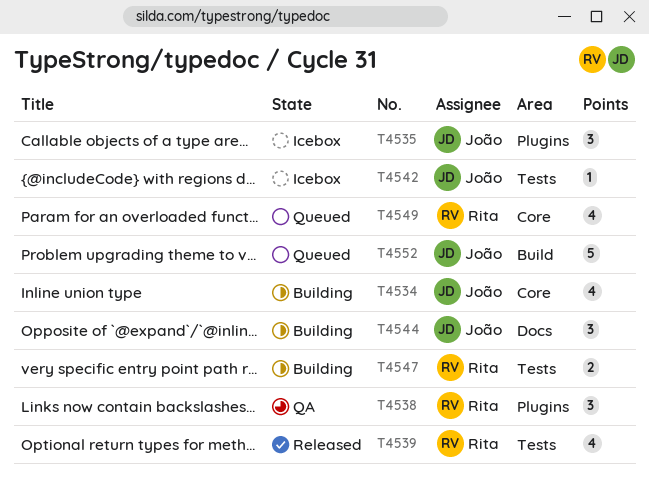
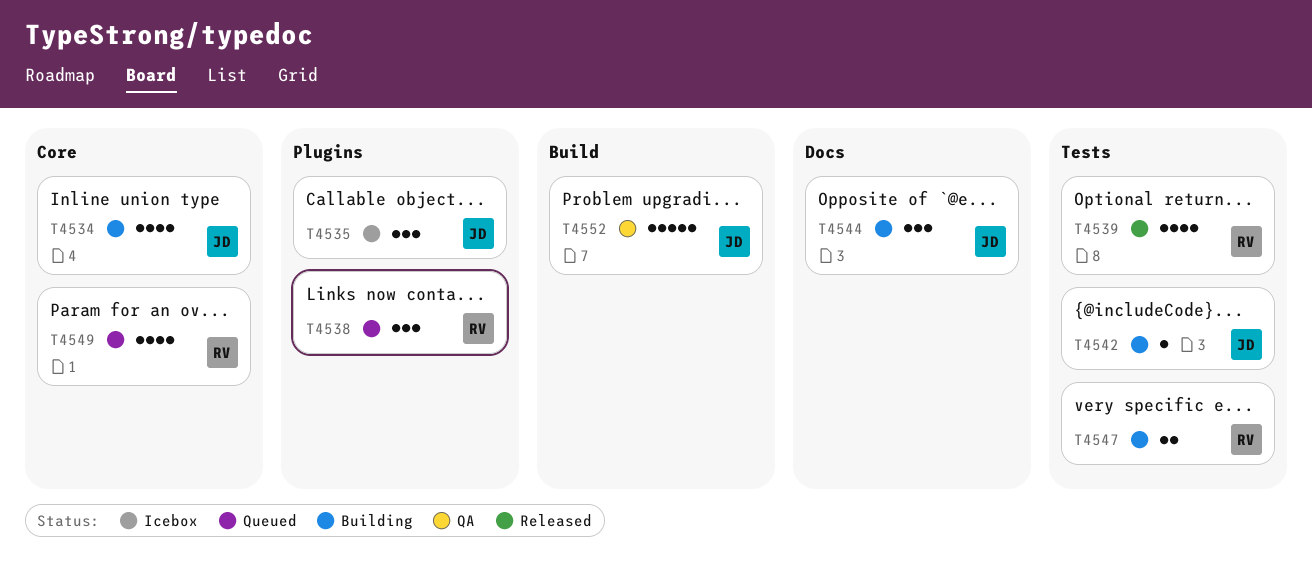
T4538, status: QA -> Queued
T4542, status: Icebox -> Building
T4552, status: Queued -> QA

